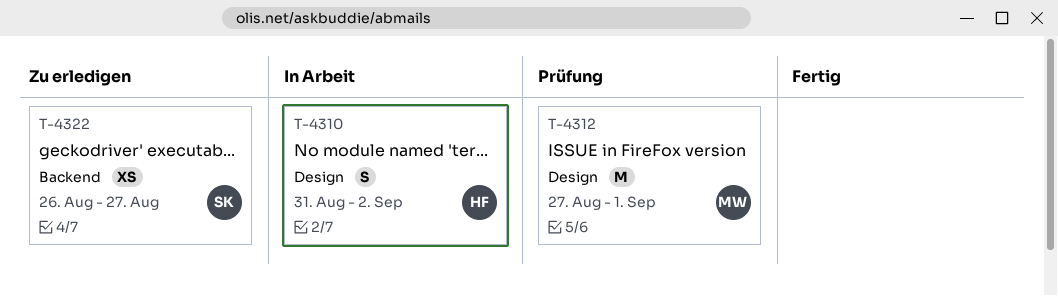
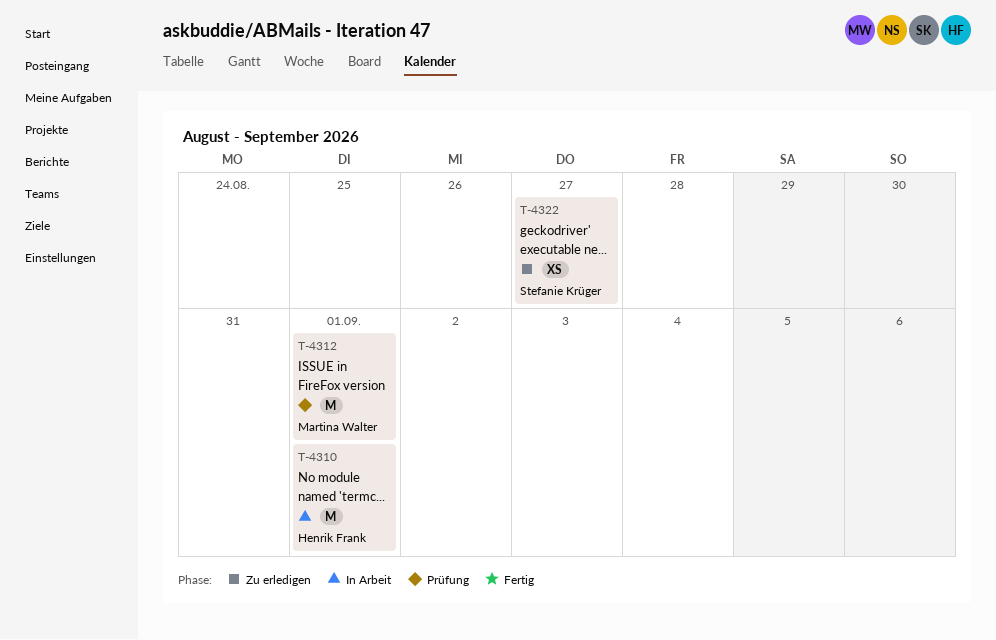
T-4310, estimate: S -> M
T-4310, due: Sep 2 -> Sep 1

